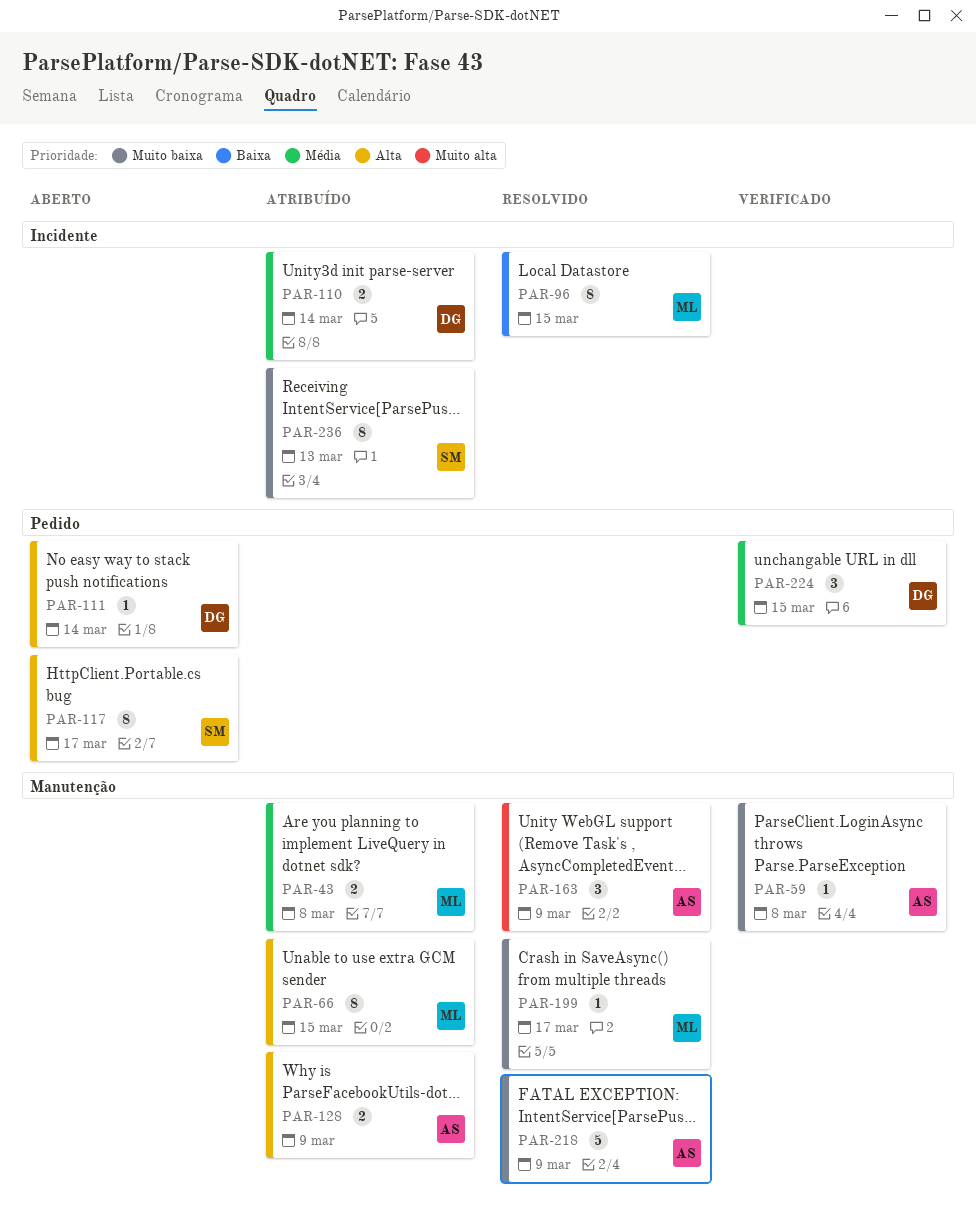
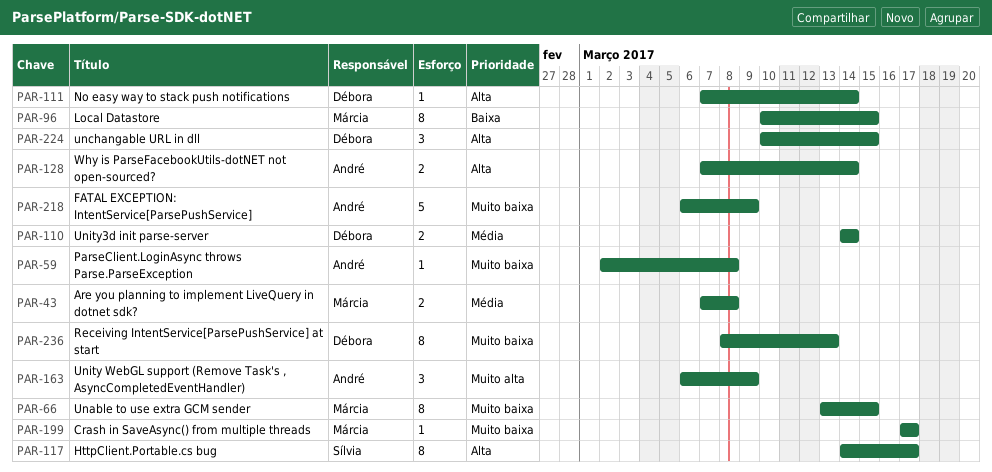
PAR-66, priority: Alta -> Muito baixa
PAR-128, due: Mar 9 -> Mar 14
PAR-224, priority: Média -> Alta
PAR-236, owner: Sílvia -> Débora

